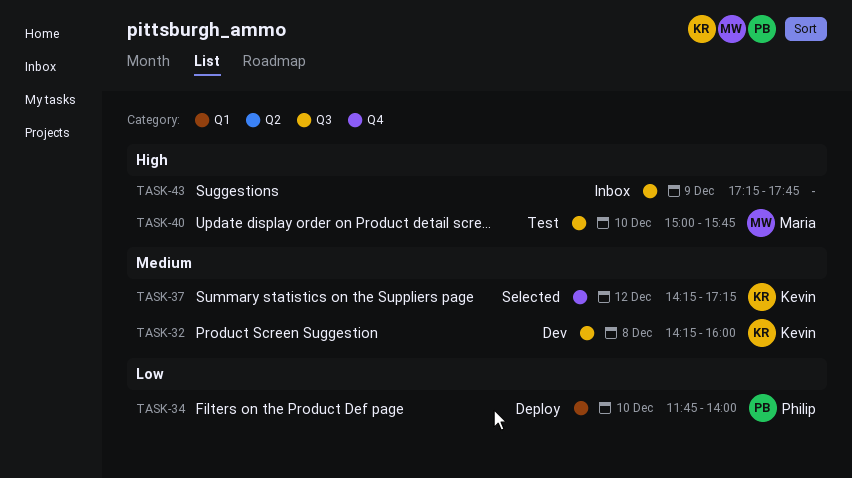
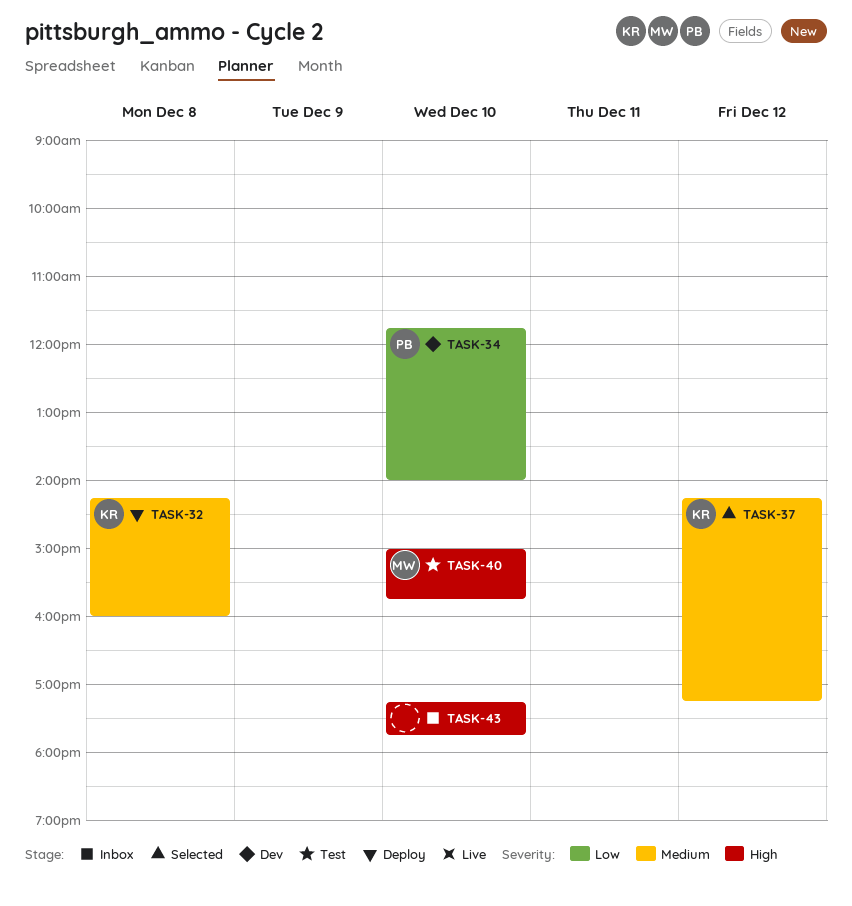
TASK-32, status: Dev -> Deploy
TASK-34, status: Deploy -> Dev
TASK-43, day: Dec 9 -> Dec 10

